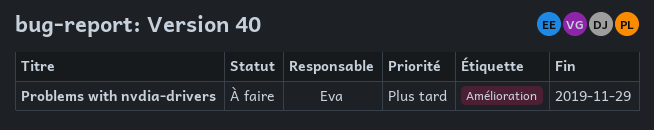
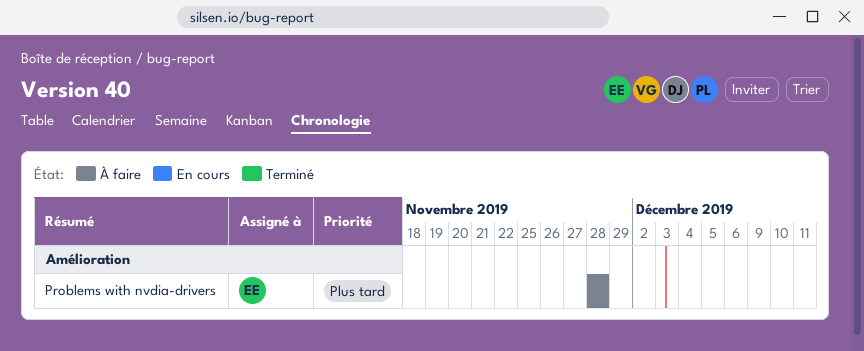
Problems with nvdia-drivers, due: Nov 29 -> Nov 28

